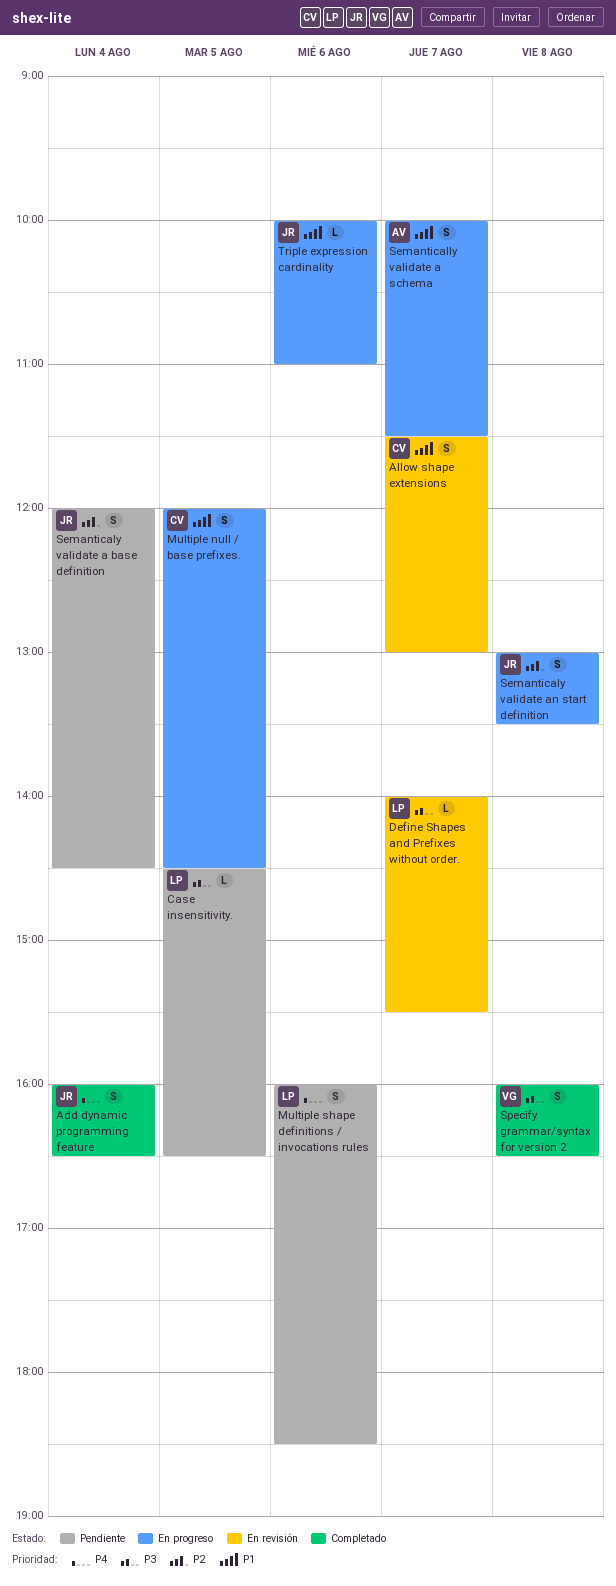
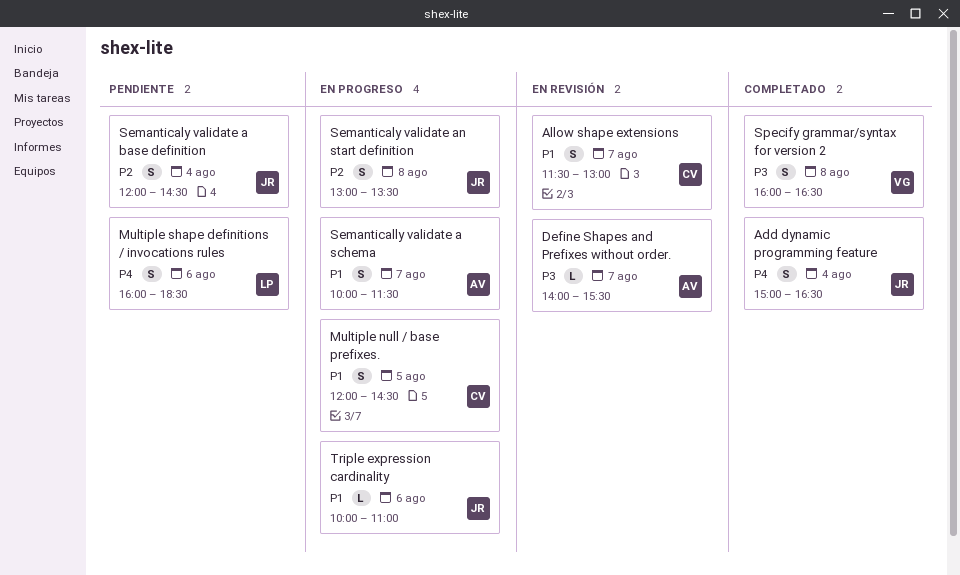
Add dynamic programming feature, begins: 16:00 -> 15:00
Case insensitivity.: present -> none
Define Shapes and Prefixes without order., owner: LP -> AV

